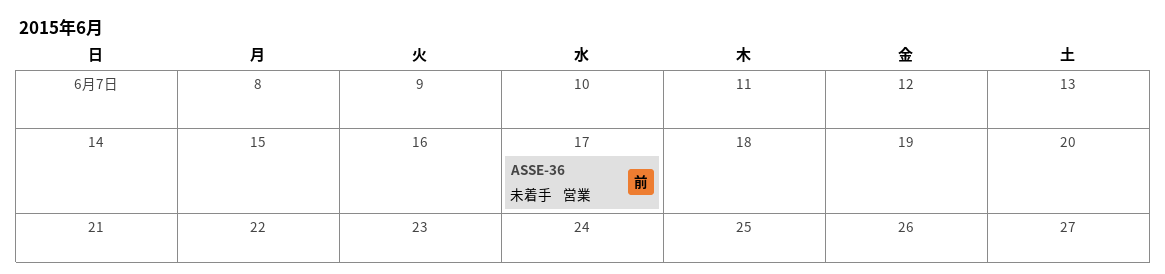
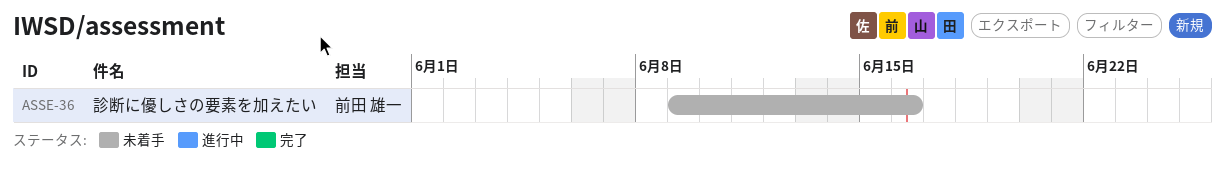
ASSE-36, due: Jun 17 -> Jun 16

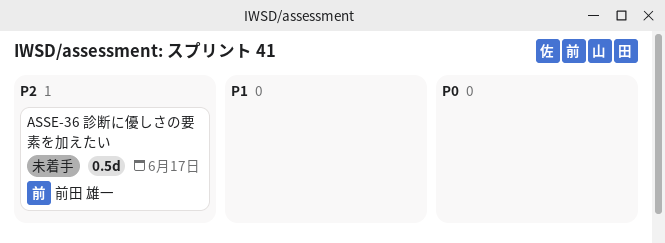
ASSE-36, due: Jun 16 -> Jun 17

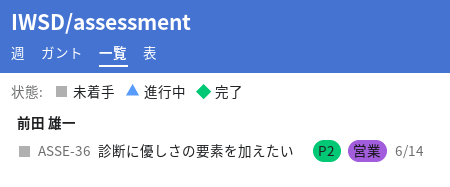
ASSE-36, due: Jun 17 -> Jun 14

